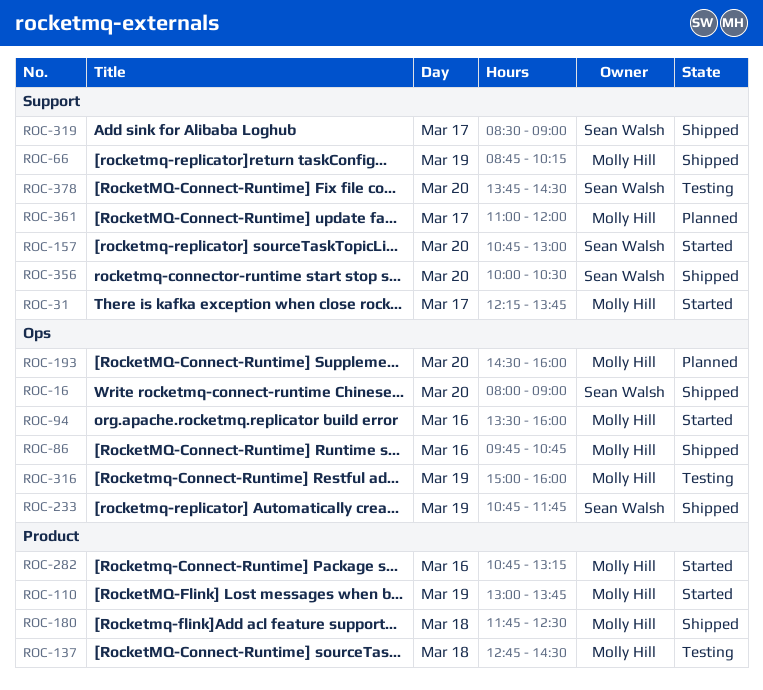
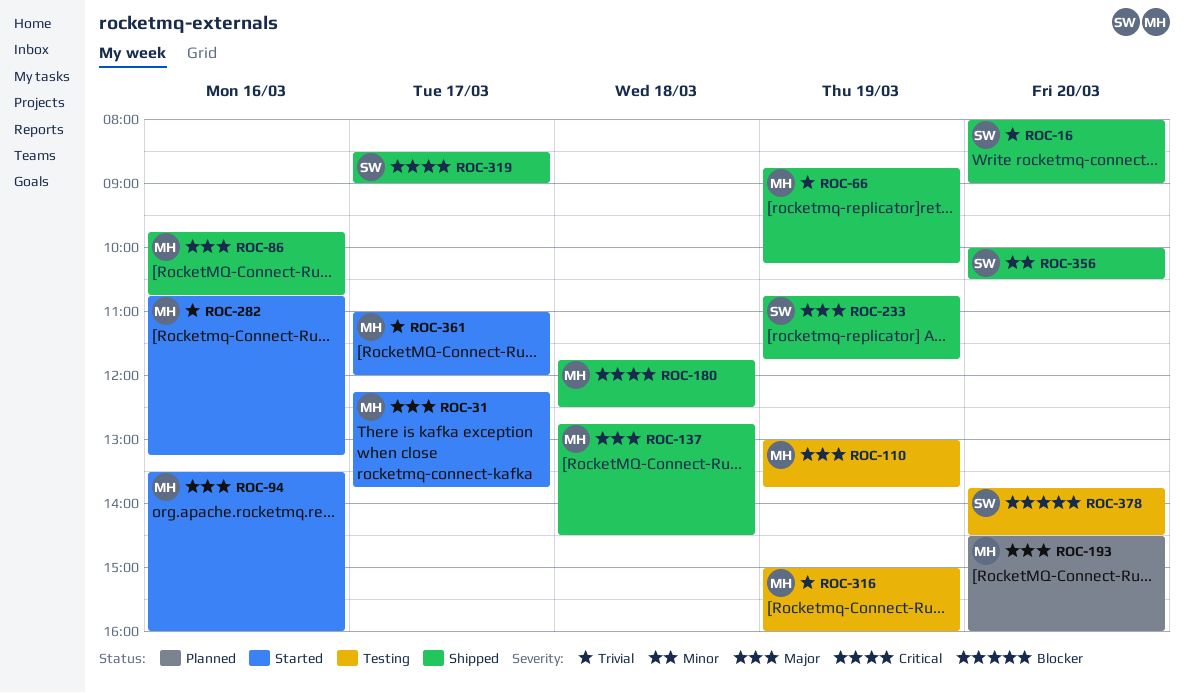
ROC-110, status: Started -> Testing
ROC-137, status: Testing -> Shipped
ROC-157: present -> none
ROC-361, status: Planned -> Started

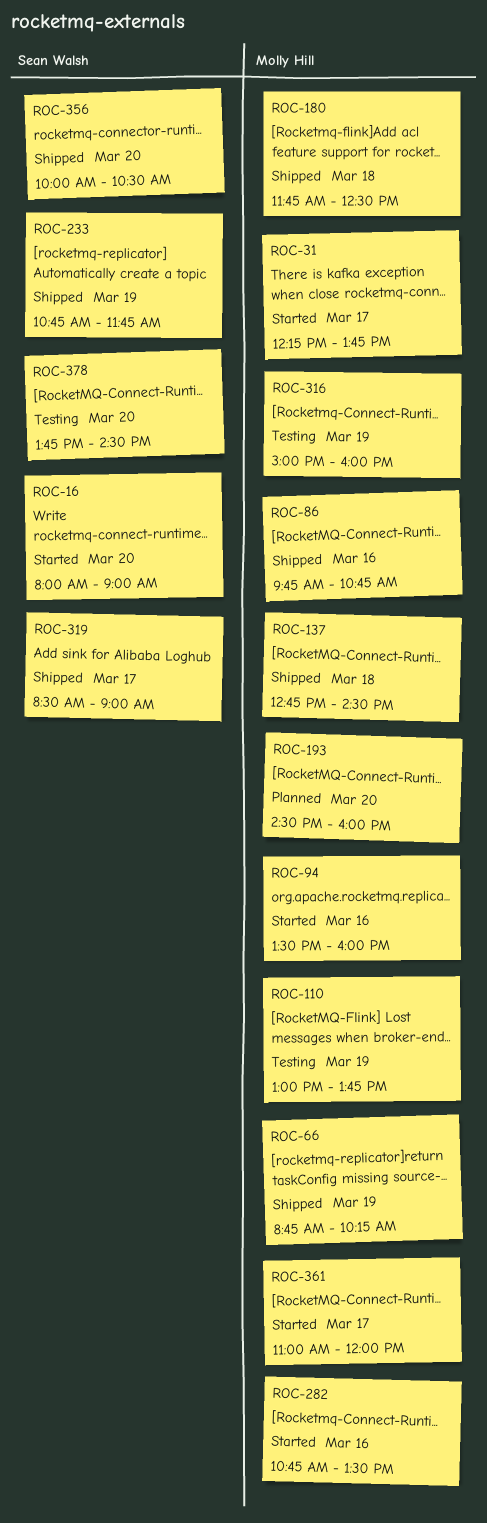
ROC-16, status: Shipped -> Started
ROC-282, ends: 13:15 -> 13:30

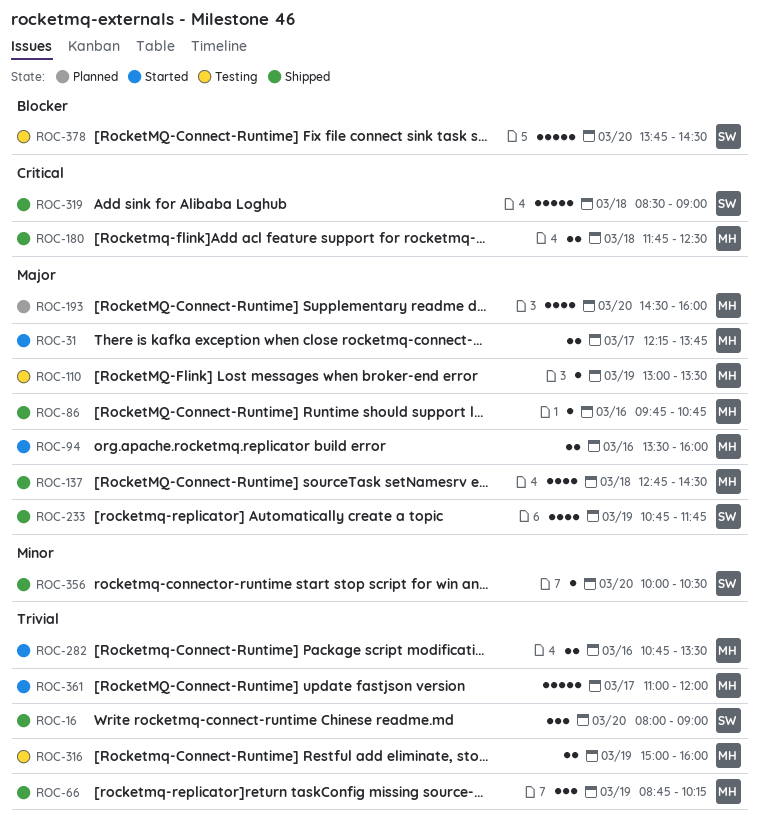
ROC-16, status: Started -> Shipped
ROC-110, ends: 13:45 -> 13:30
ROC-319, day: Mar 17 -> Mar 18

